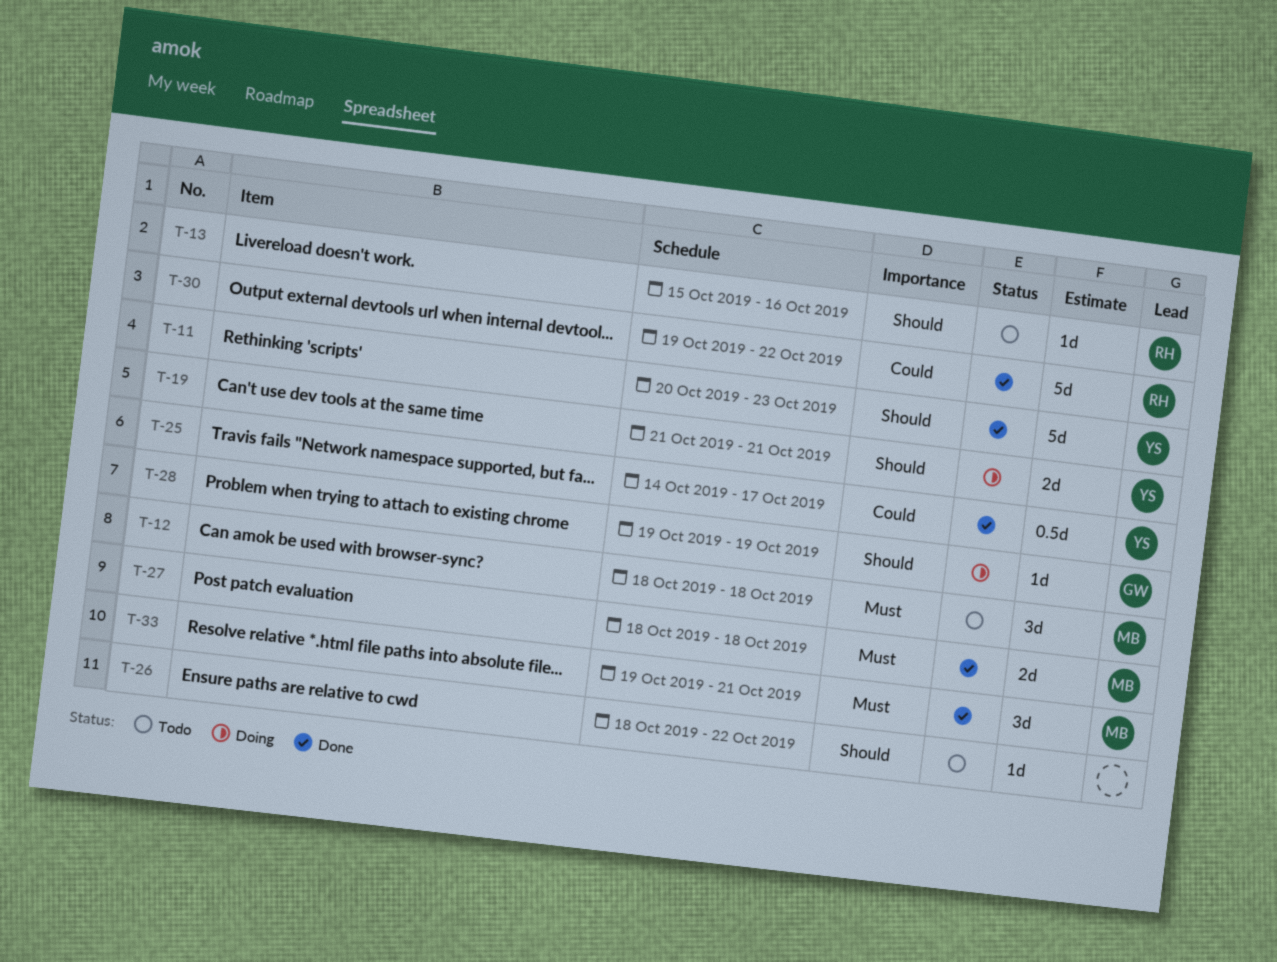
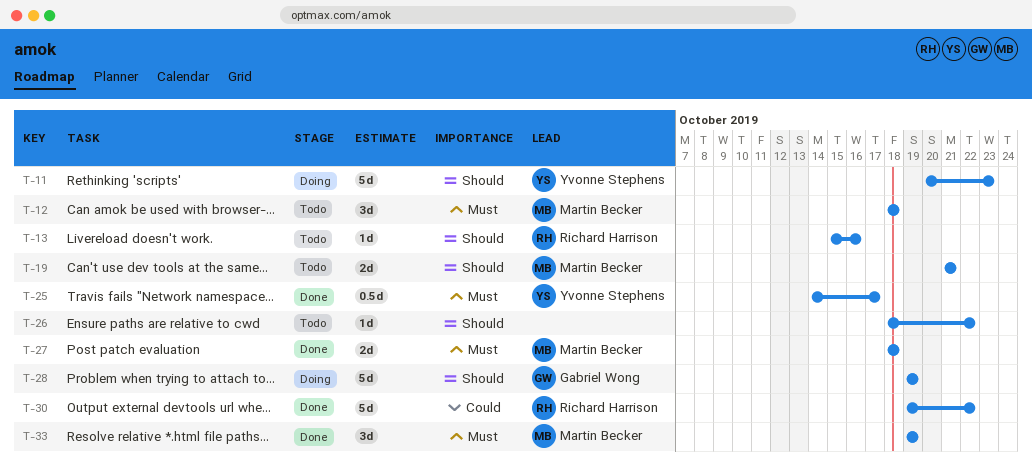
T-11, status: Done -> Doing
T-19, status: Doing -> Todo
T-19, owner: Yvonne Stephens -> Martin Becker
T-25, priority: Could -> Must
T-28, estimate: 1d -> 5d
T-33, due: Oct 21 -> Oct 19

